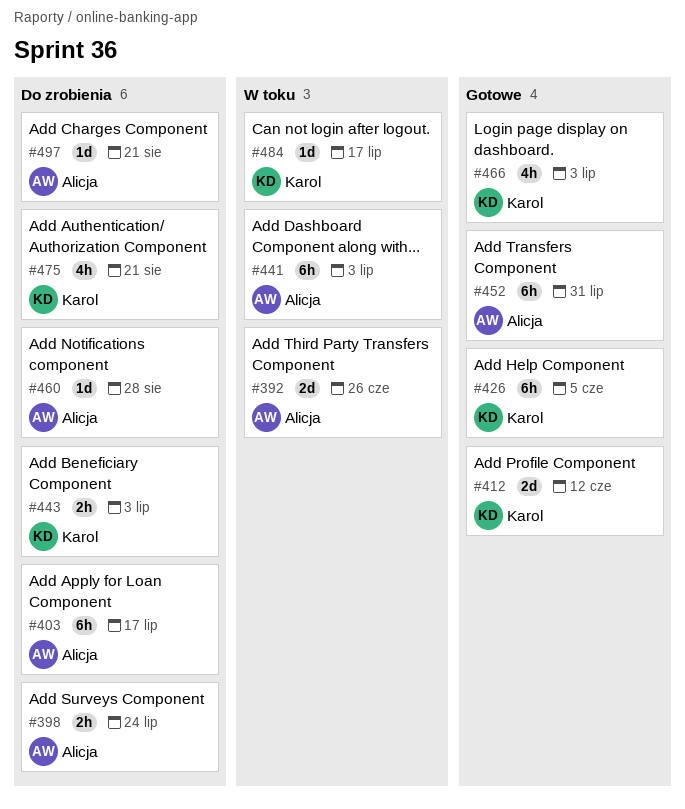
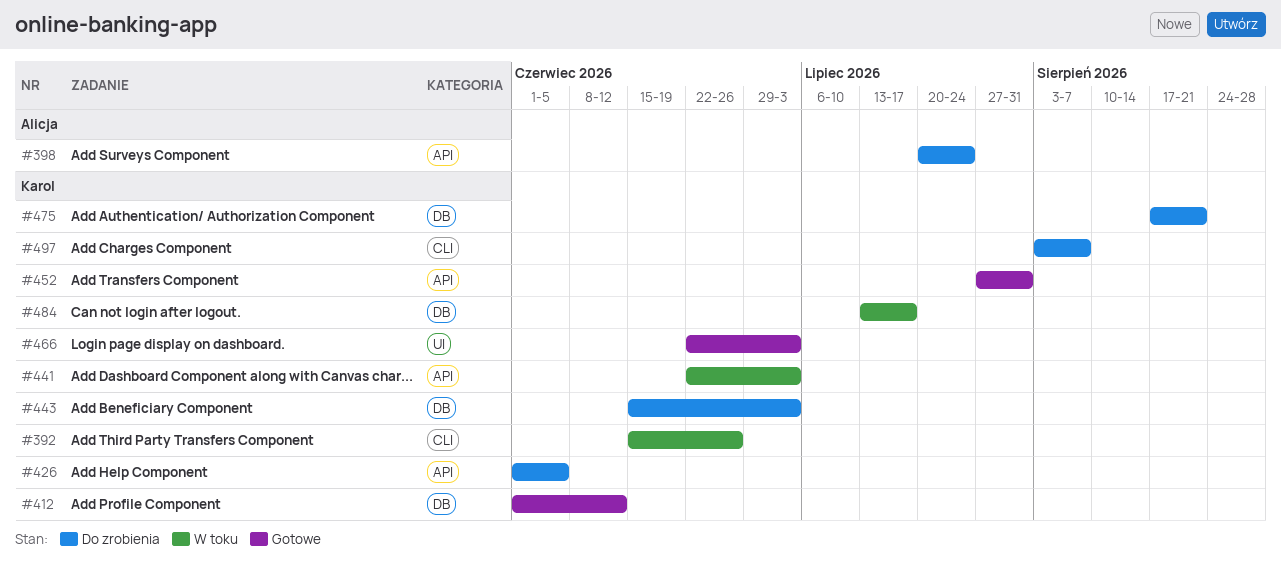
#392, owner: Alicja -> Karol
#403: present -> none
#426, status: Gotowe -> Do zrobienia
#441, owner: Alicja -> Karol
#452, owner: Alicja -> Karol
#460: present -> none
#497, owner: Alicja -> Karol
#497, due: Aug 21 -> Aug 7

